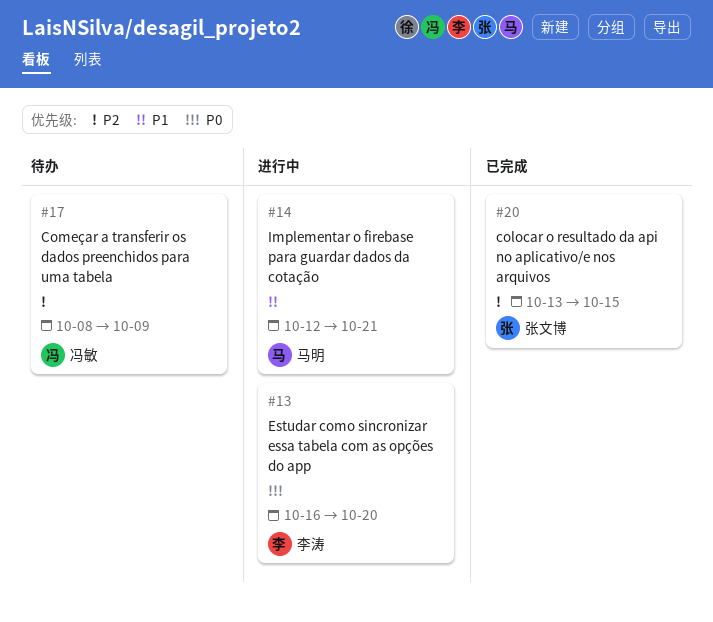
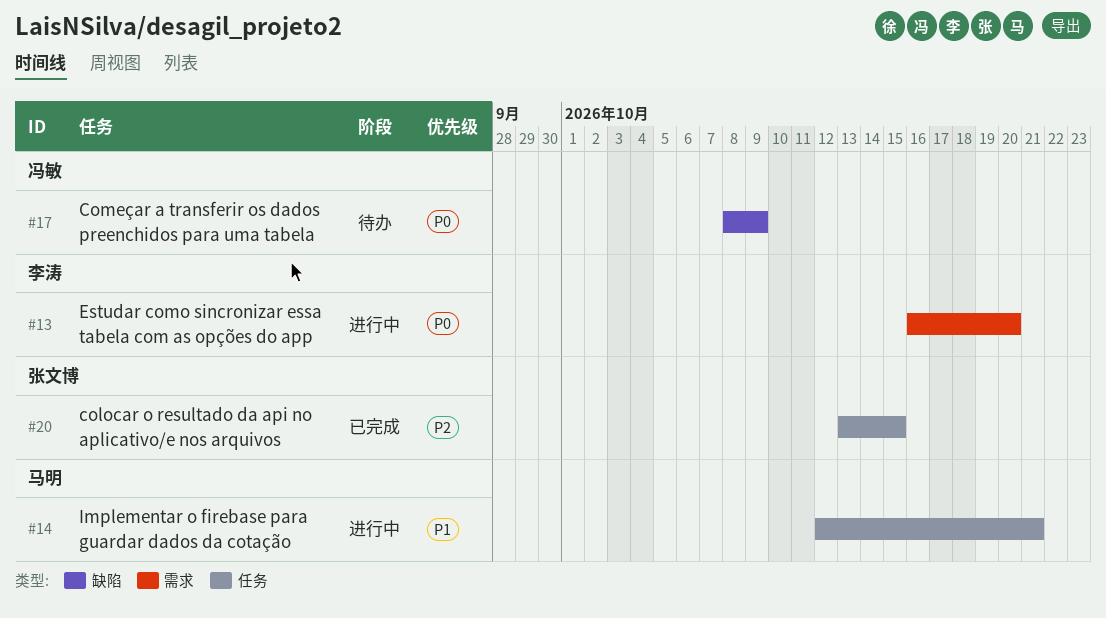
#17, priority: P2 -> P0

